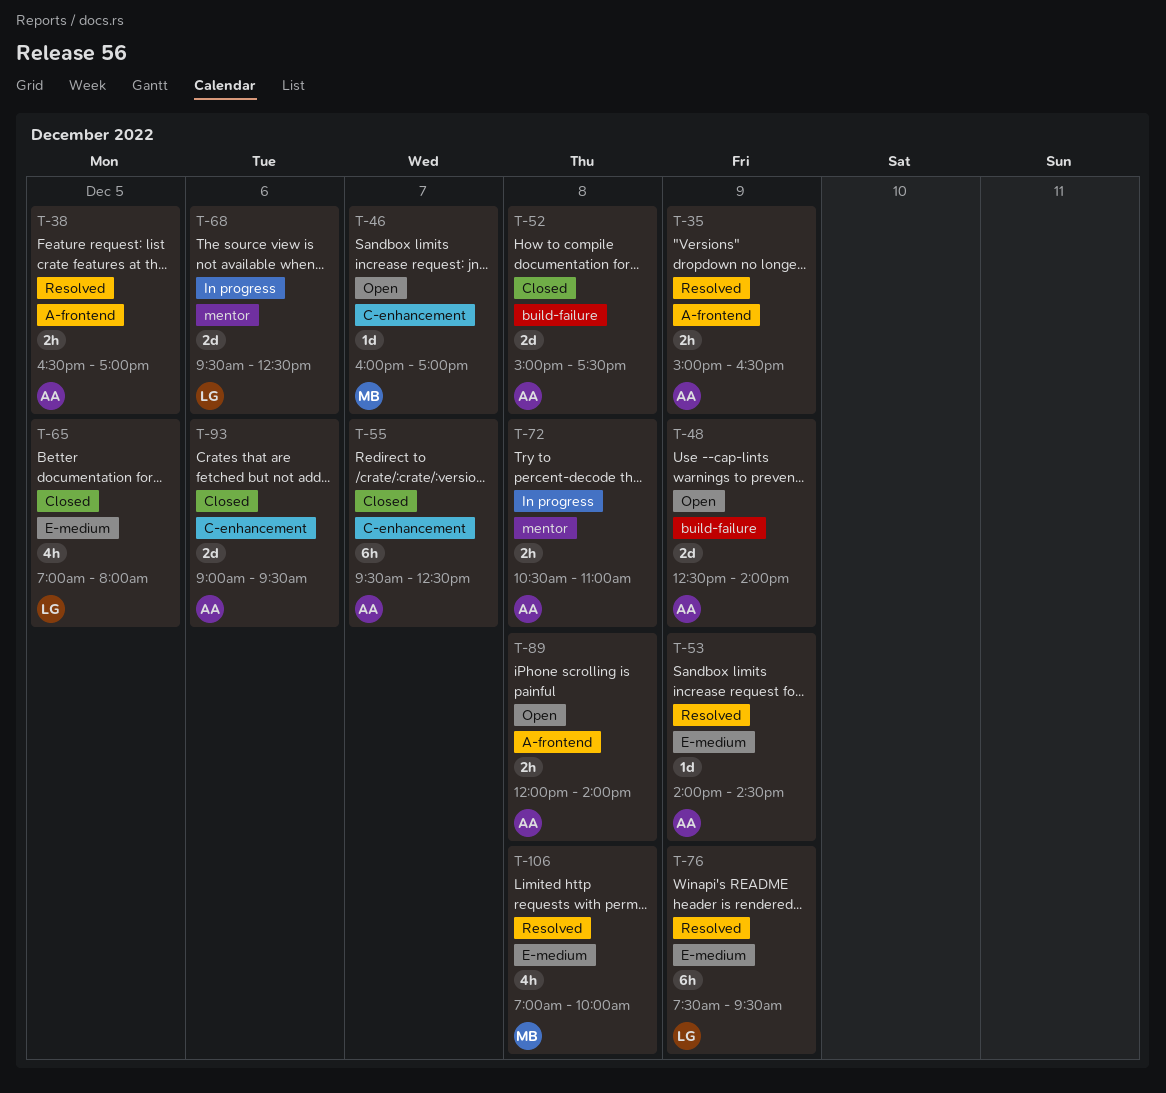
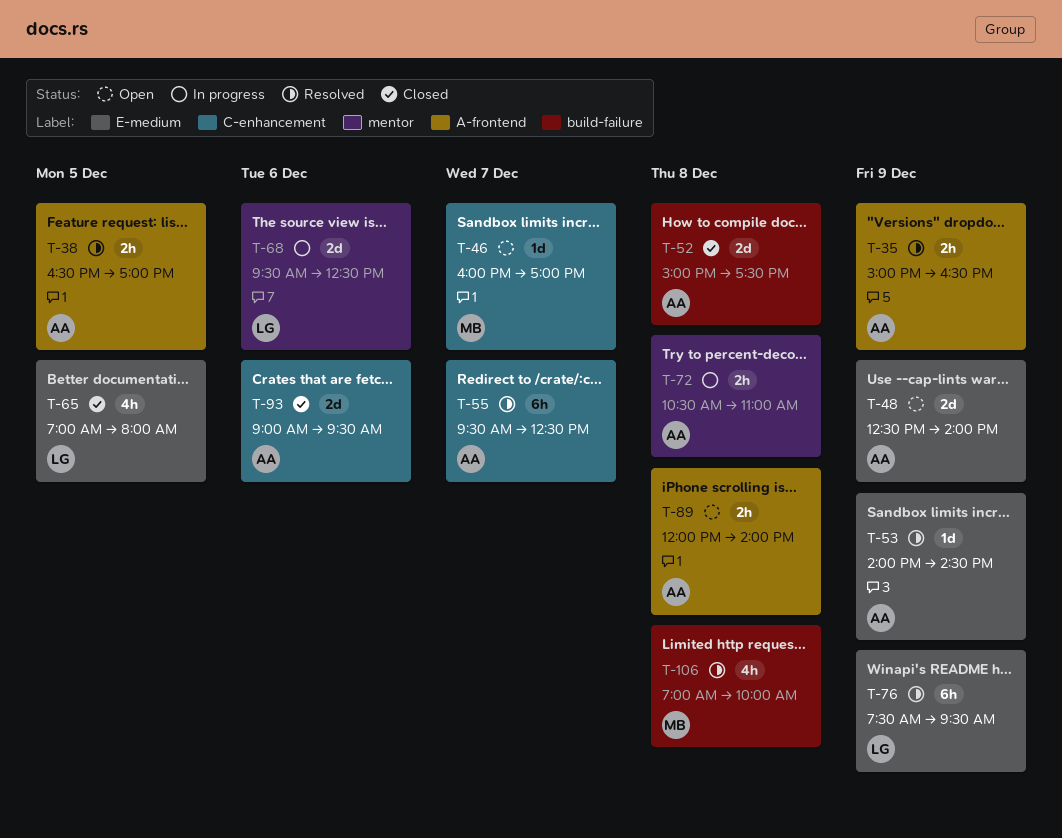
T-48, label: build-failure -> E-medium
T-55, status: Closed -> Resolved
T-106, label: E-medium -> build-failure

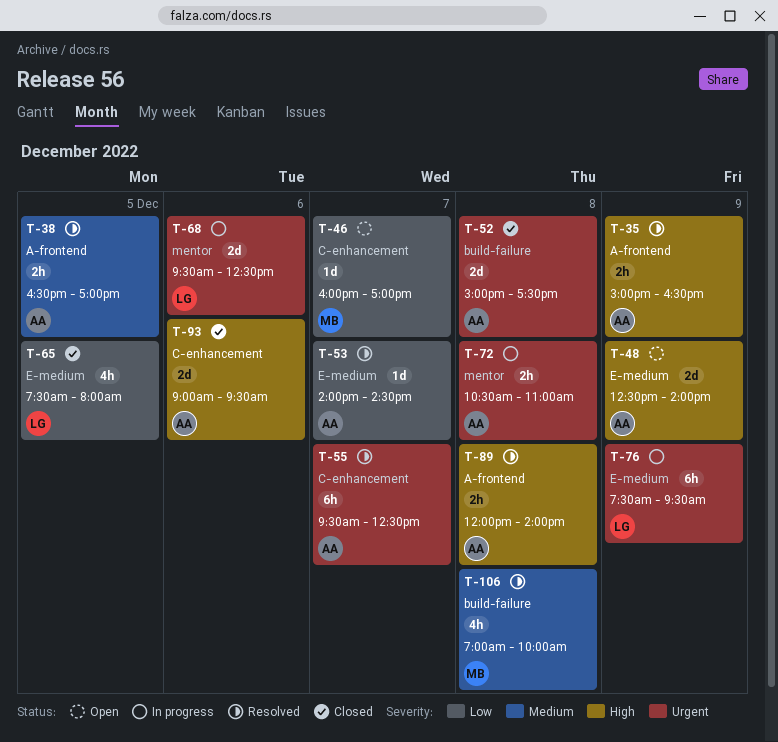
T-53, day: Dec 9 -> Dec 7
T-65, begins: 07:00 -> 07:30
T-76, status: Resolved -> In progress
T-89, status: Open -> Resolved

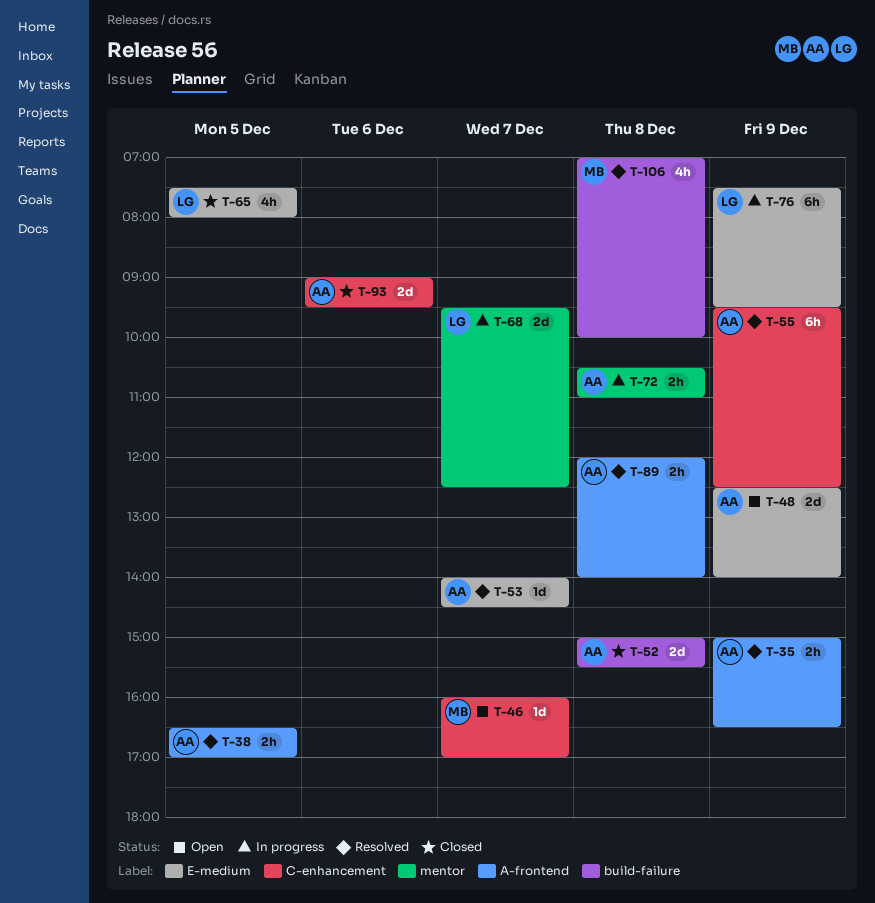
T-52, ends: 17:30 -> 15:30
T-55, day: Dec 7 -> Dec 9
T-68, day: Dec 6 -> Dec 7

